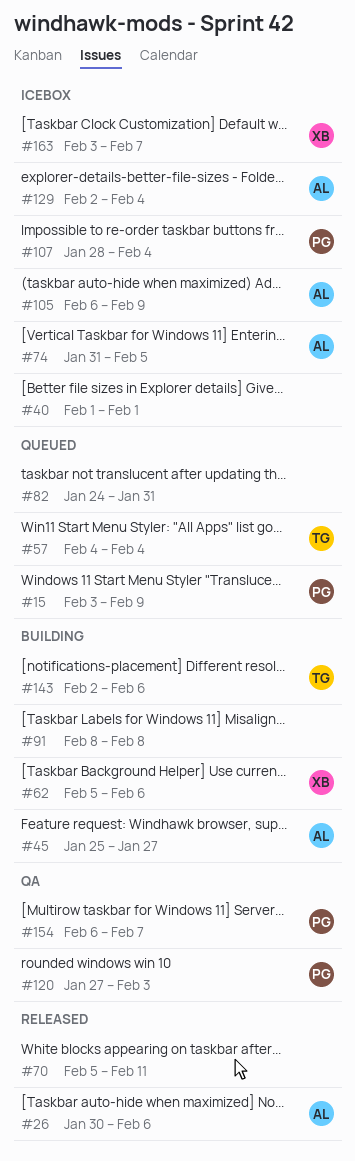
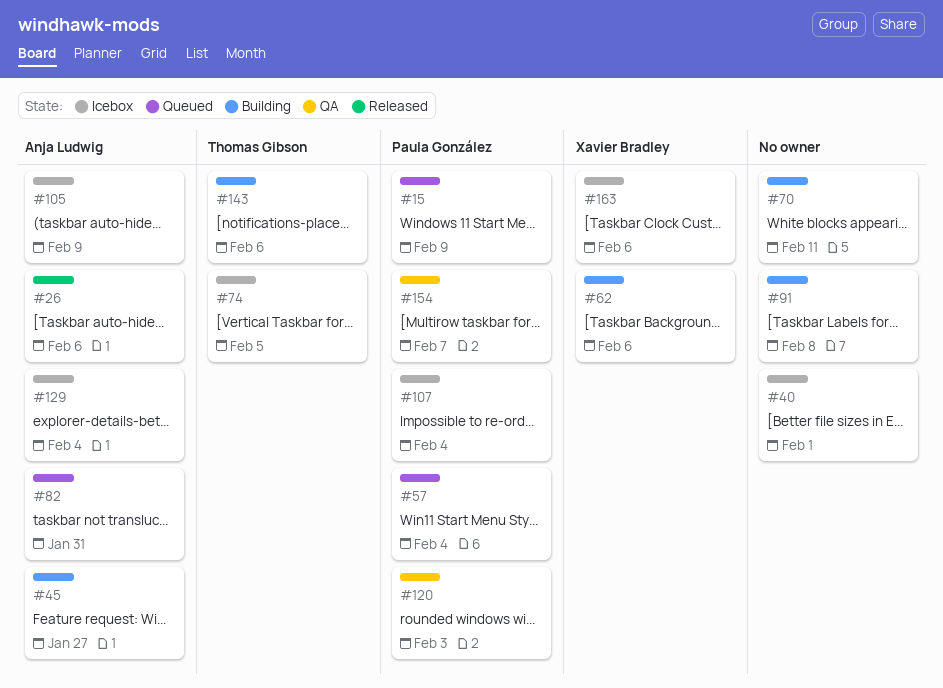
#57, owner: Thomas Gibson -> Paula González
#70, status: Released -> Building
#74, owner: Anja Ludwig -> Thomas Gibson
#82, owner: none -> Anja Ludwig
#163, due: Feb 7 -> Feb 6

